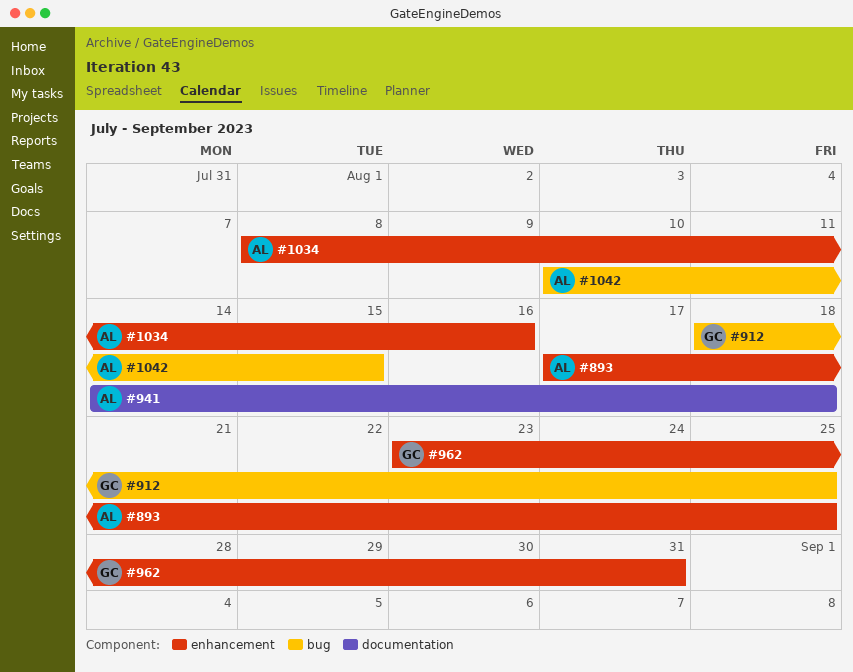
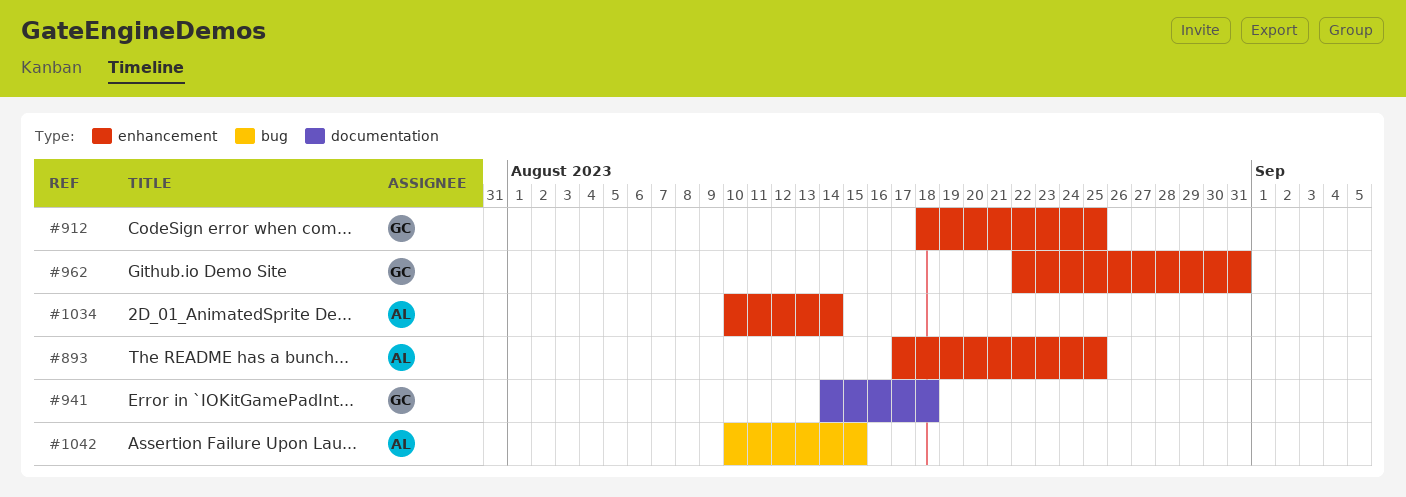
#912, label: bug -> enhancement
#941, owner: AL -> GC
#962, start: Aug 23 -> Aug 22
#1034, start: Aug 8 -> Aug 10
#1034, due: Aug 16 -> Aug 14

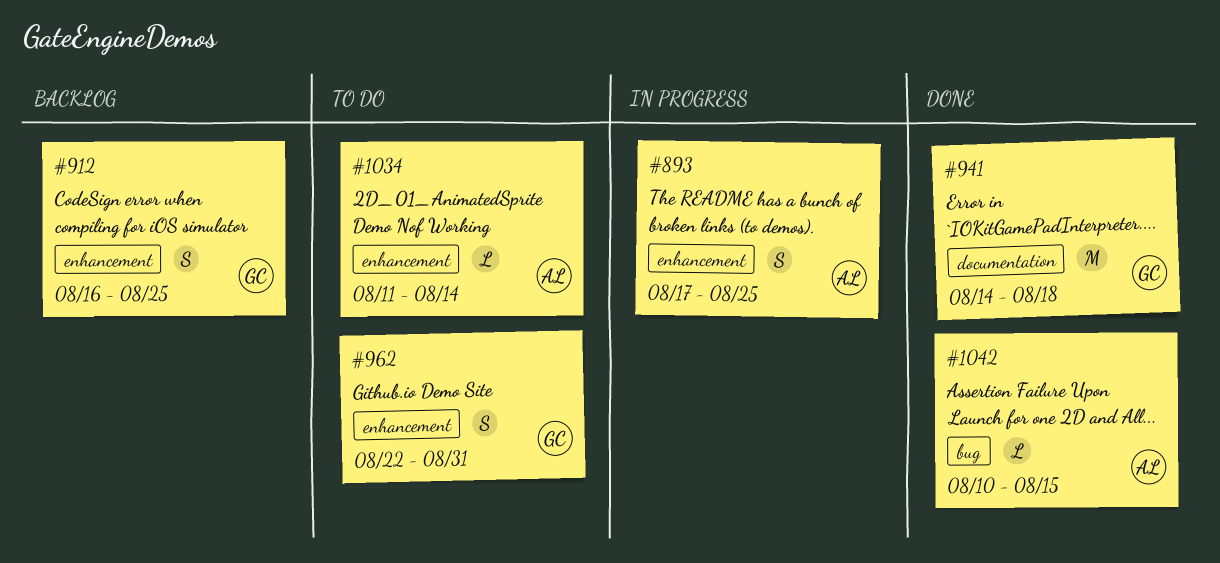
#912, start: Aug 18 -> Aug 16
#1034, start: Aug 10 -> Aug 11

